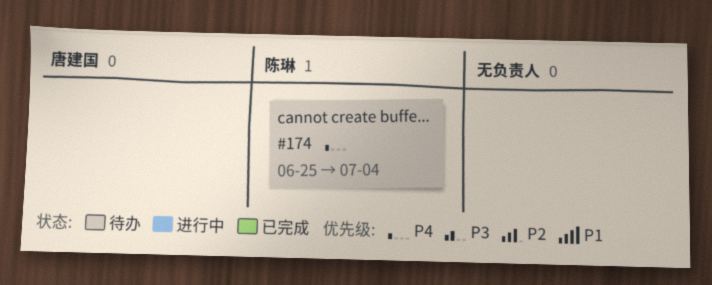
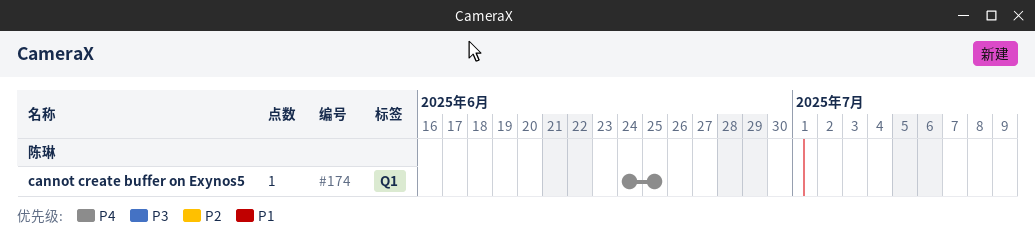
#174, start: Jun 25 -> Jun 24
#174, due: Jul 4 -> Jun 25

